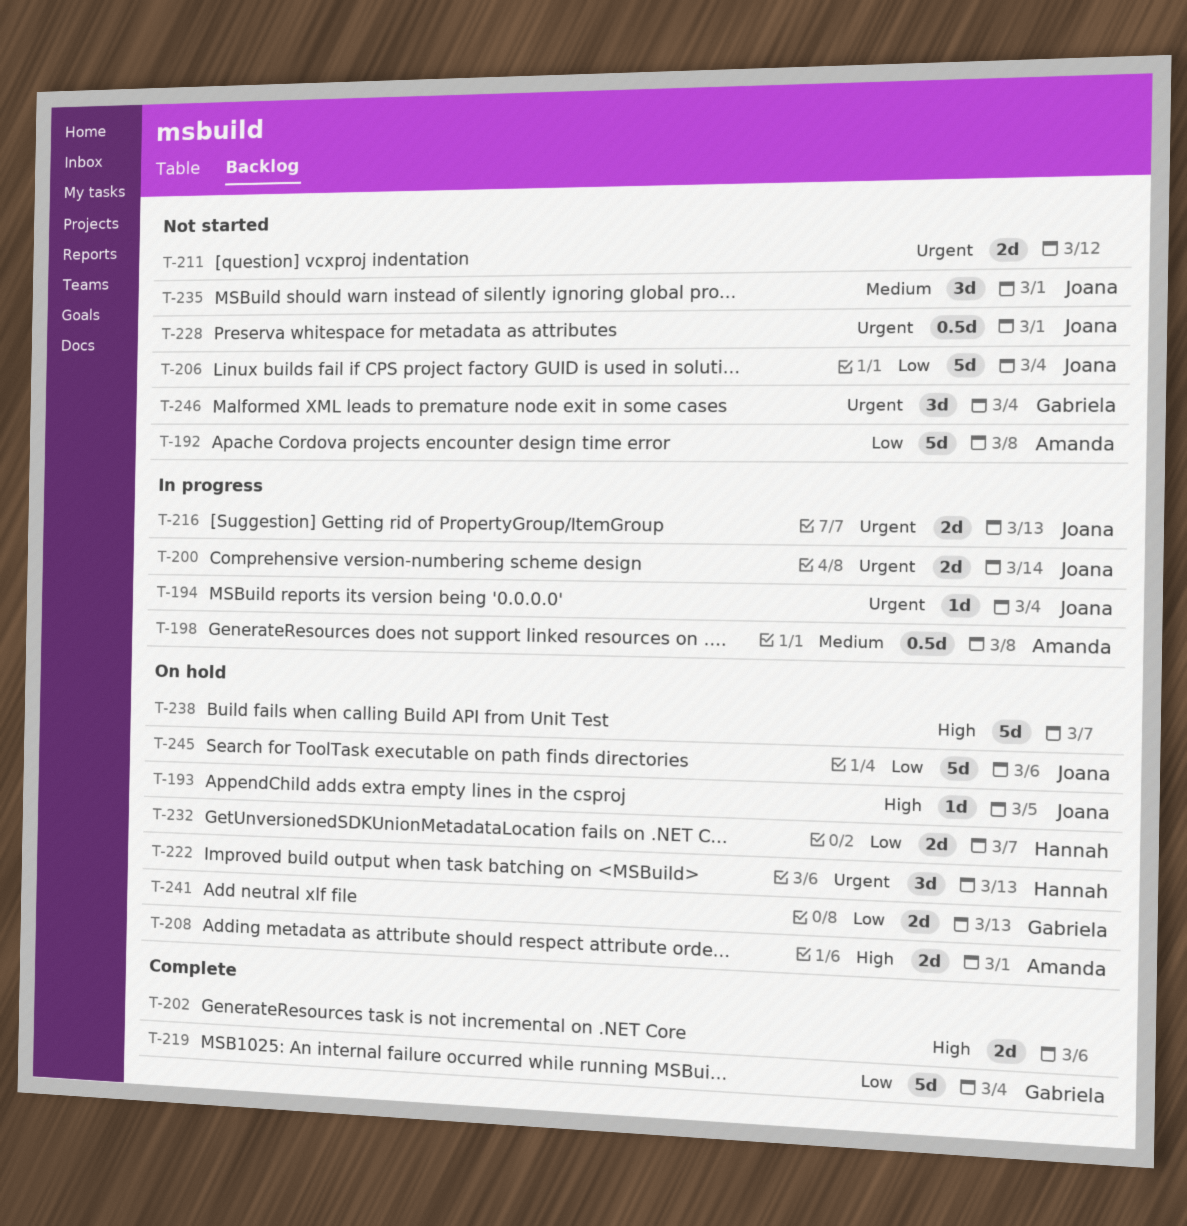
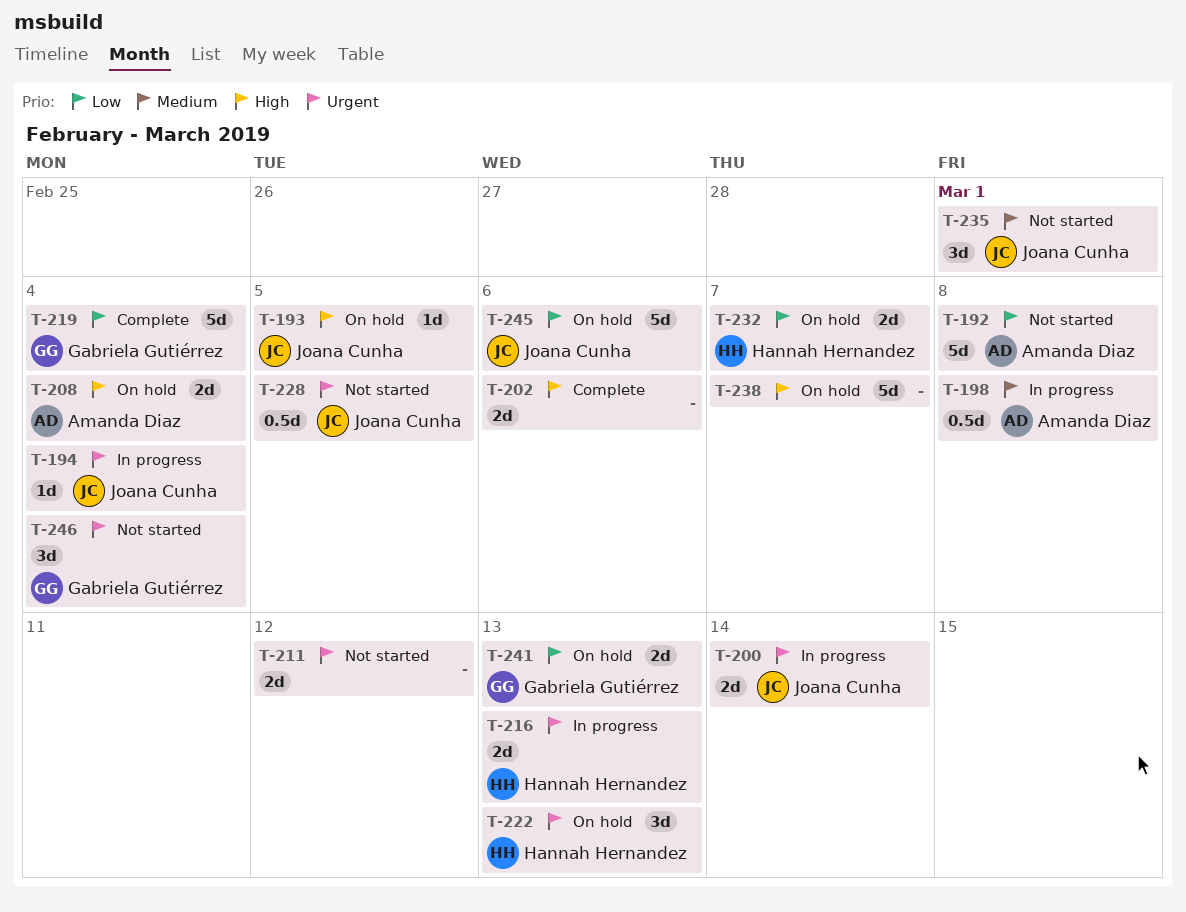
T-206: present -> none
T-208, due: Mar 1 -> Mar 4
T-216, owner: Joana Cunha -> Hannah Hernandez
T-228, due: Mar 1 -> Mar 5

